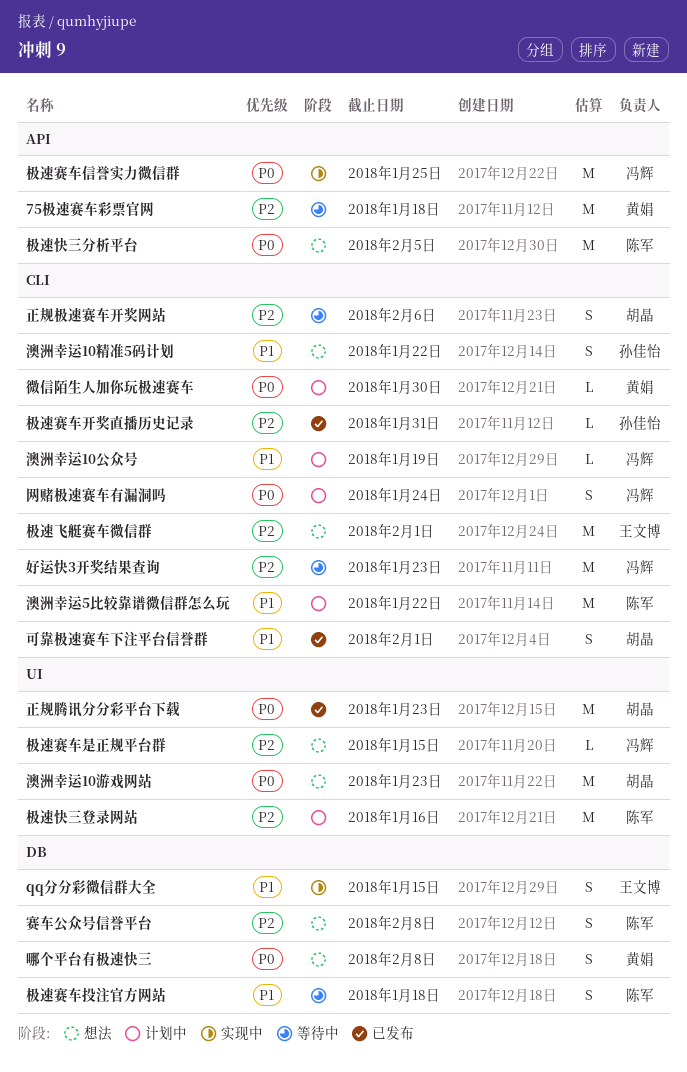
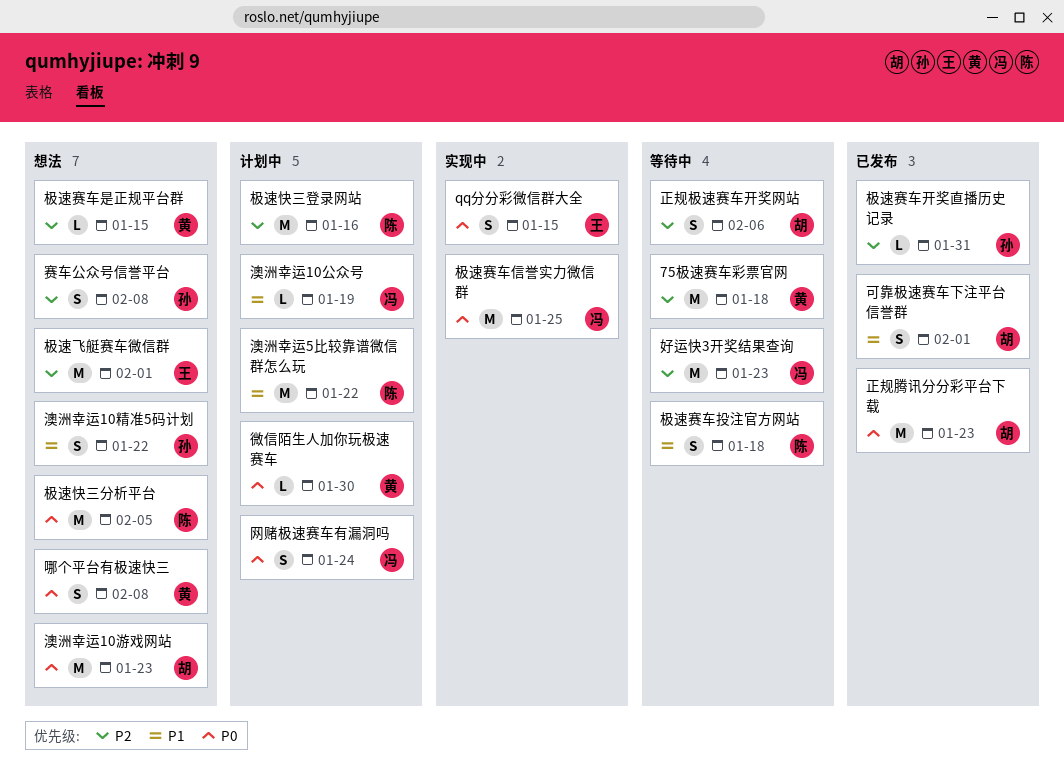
qq分分彩微信群大全, priority: P1 -> P0
极速赛车是正规平台群, owner: 冯辉 -> 黄娟
赛车公众号信誉平台, owner: 陈军 -> 孙佳怡

